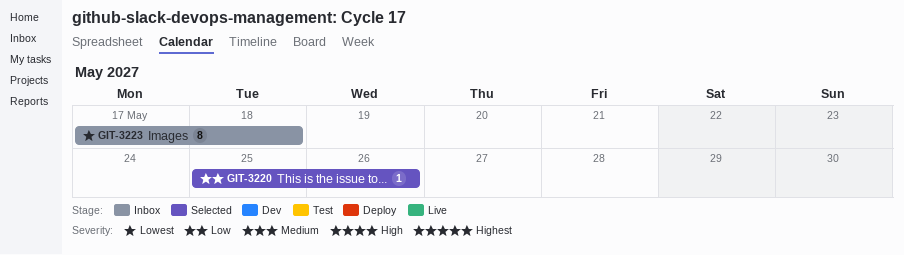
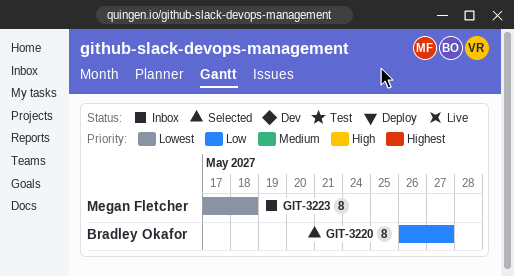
GIT-3220, estimate: 1 -> 8
GIT-3220, start: May 25 -> May 26
GIT-3220, due: May 26 -> May 27

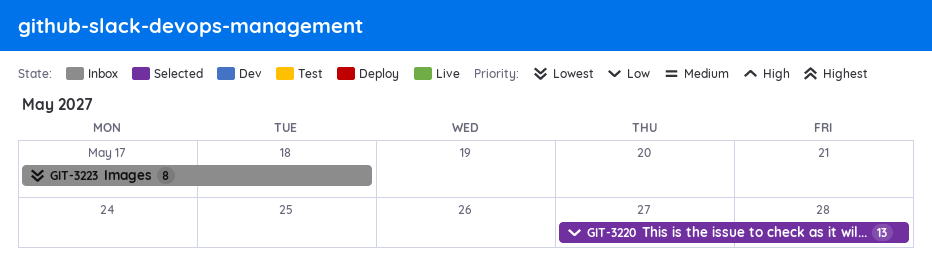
GIT-3220, estimate: 8 -> 13
GIT-3220, start: May 26 -> May 27
GIT-3220, due: May 27 -> May 28

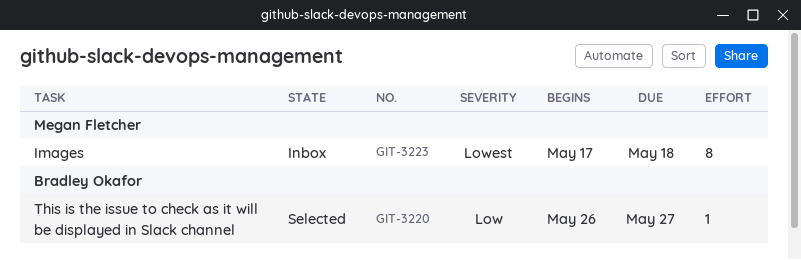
GIT-3220, estimate: 13 -> 1
GIT-3220, start: May 27 -> May 26
GIT-3220, due: May 28 -> May 27

